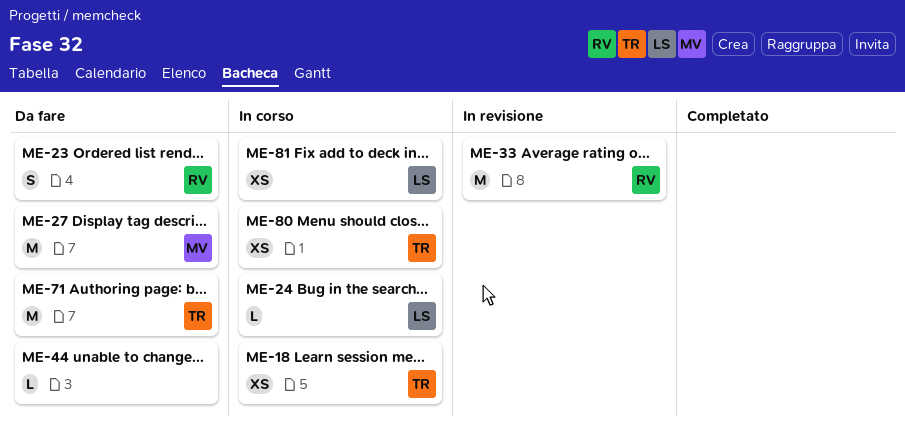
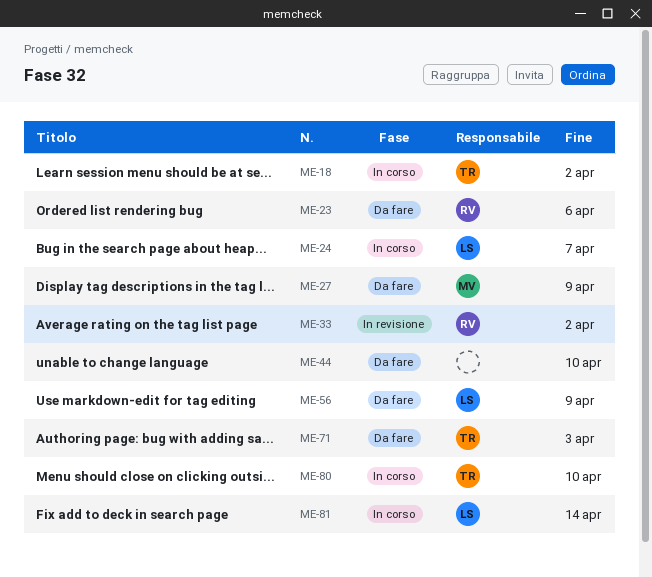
ME-56: none -> present

